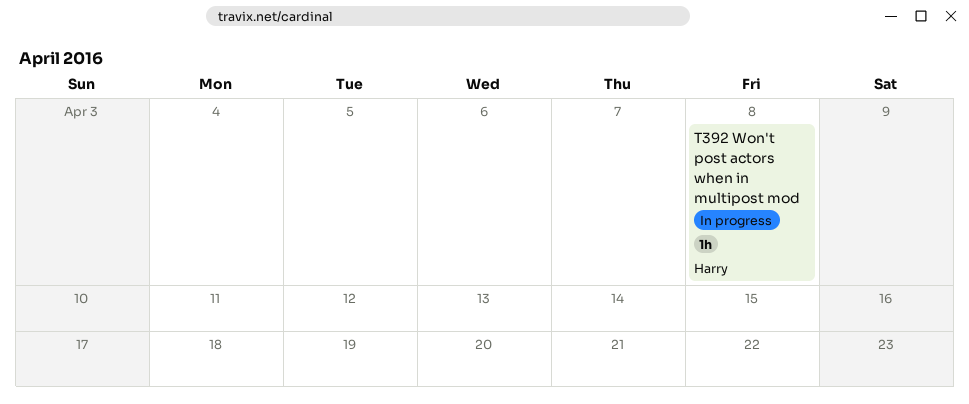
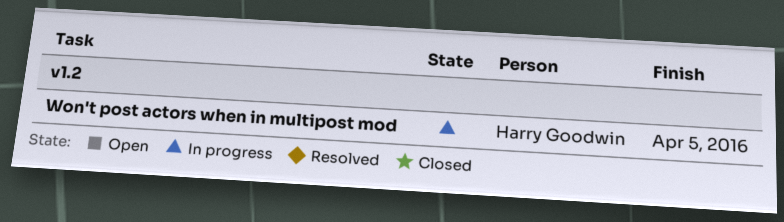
Won't post actors when in multipost mod, due: Apr 8 -> Apr 5

